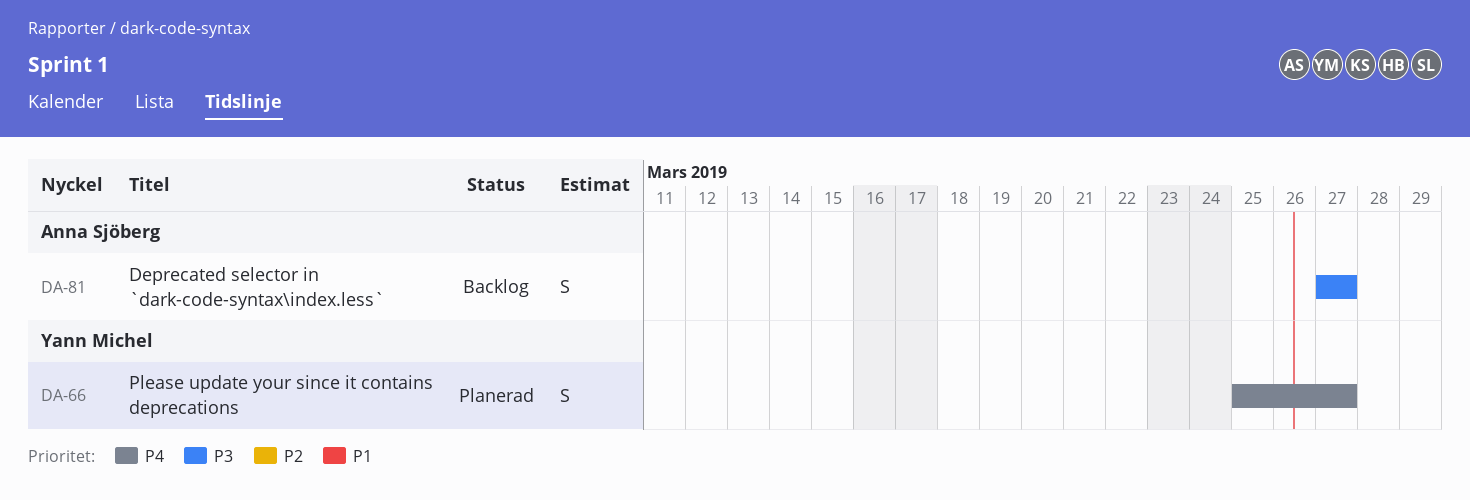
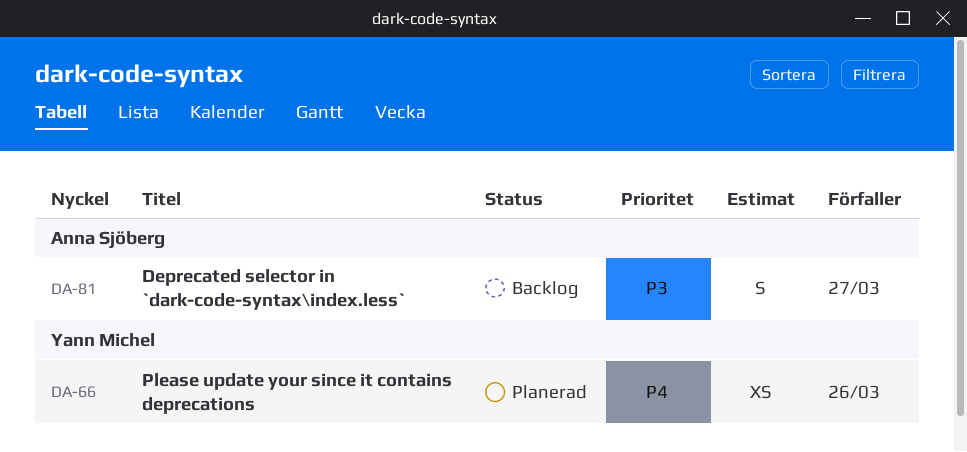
DA-66, estimate: S -> XS
DA-66, due: Mar 27 -> Mar 26

